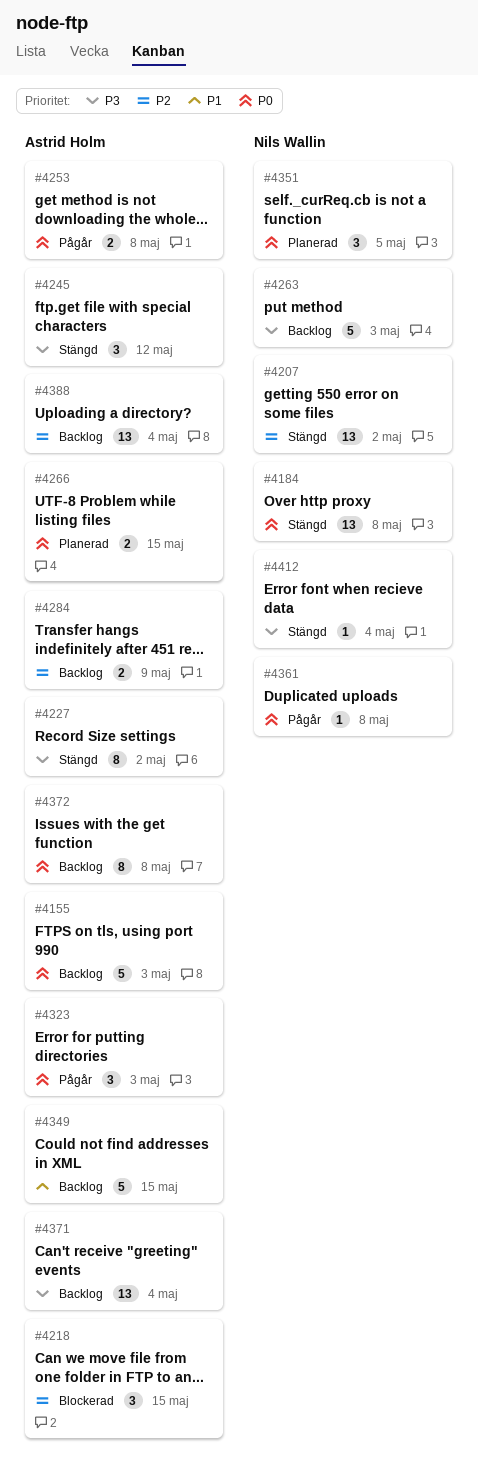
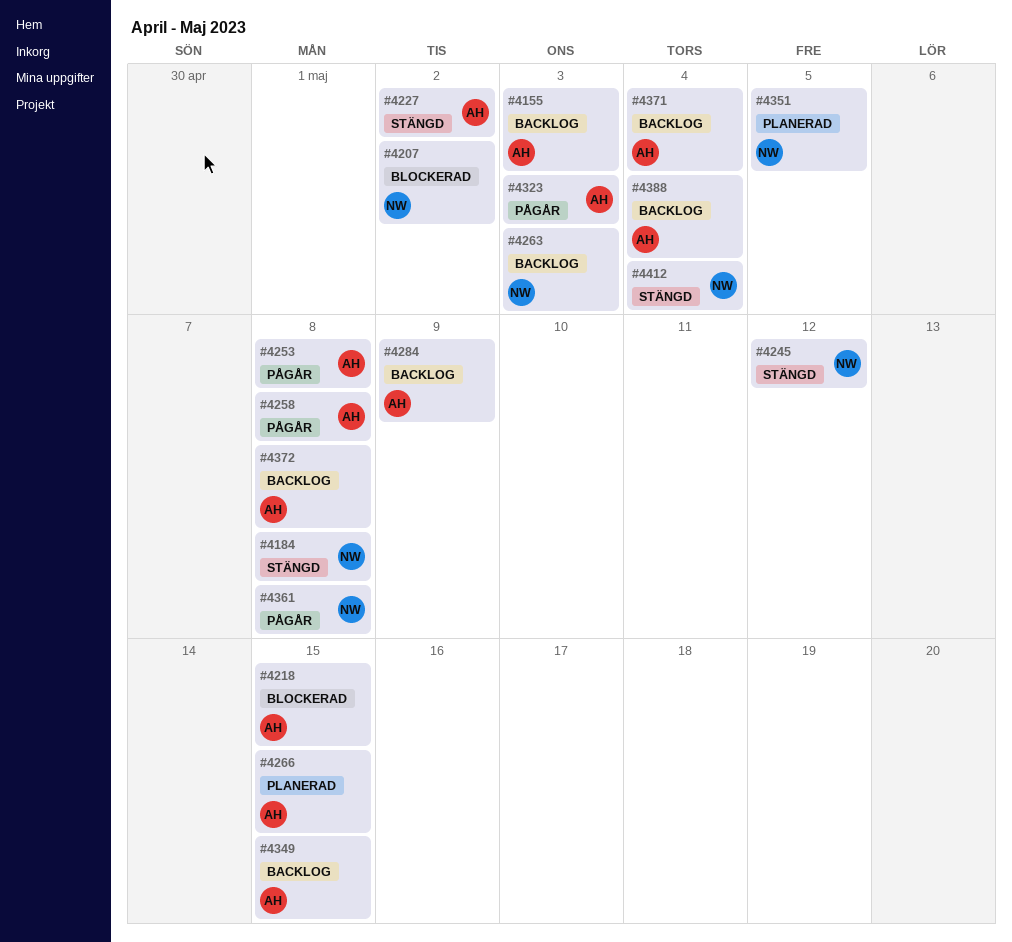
#4207, status: Stängd -> Blockerad
#4245, owner: Astrid Holm -> Nils Wallin
#4258: none -> present

